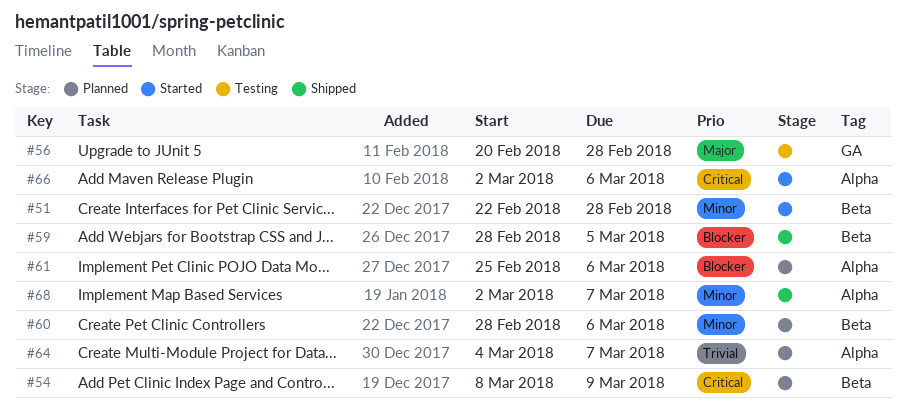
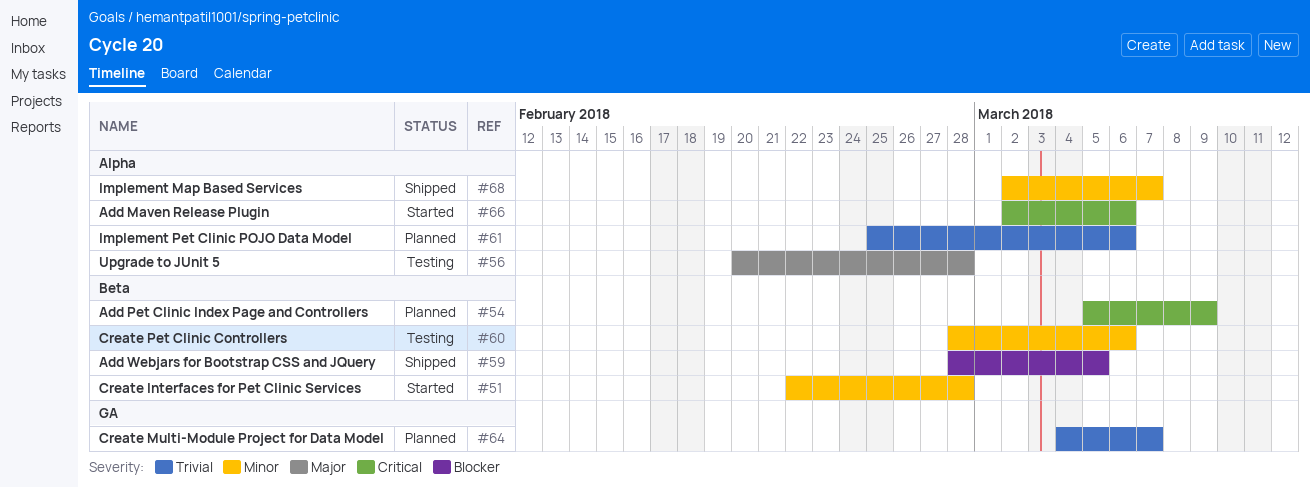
#54, start: Mar 8 -> Mar 5
#56, label: GA -> Alpha
#60, status: Planned -> Testing
#61, priority: Blocker -> Trivial
#64, label: Alpha -> GA

